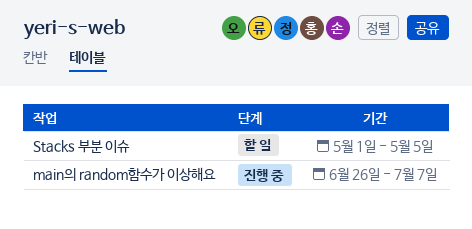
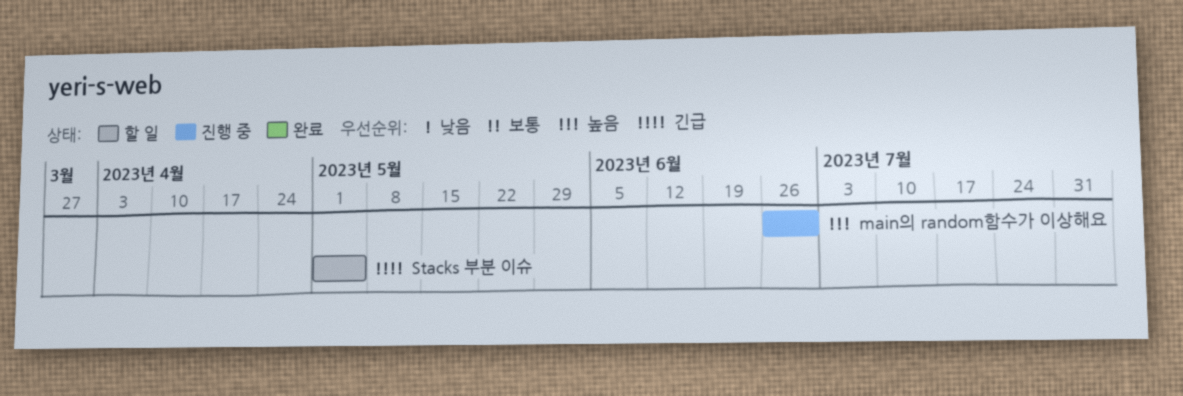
main의 random함수가 이상해요, due: Jul 7 -> Jun 30

